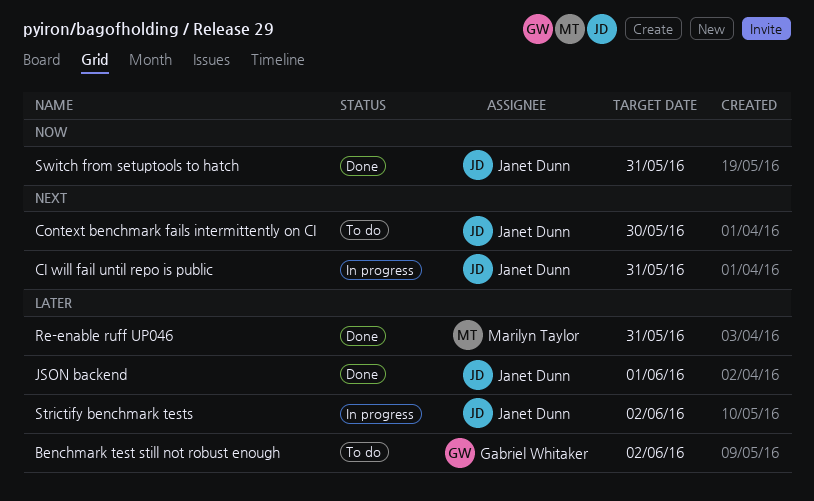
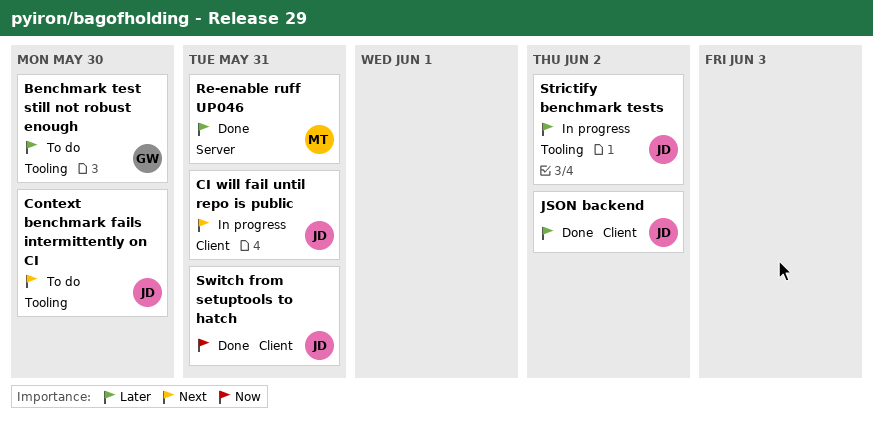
Benchmark test still not robust enough, due: Jun 2 -> May 30
JSON backend, due: Jun 1 -> Jun 2

